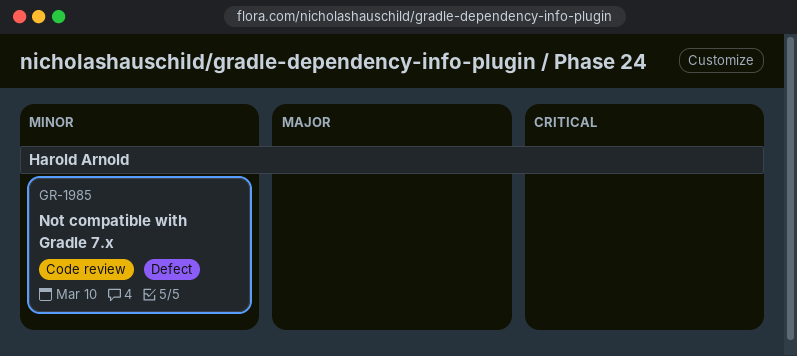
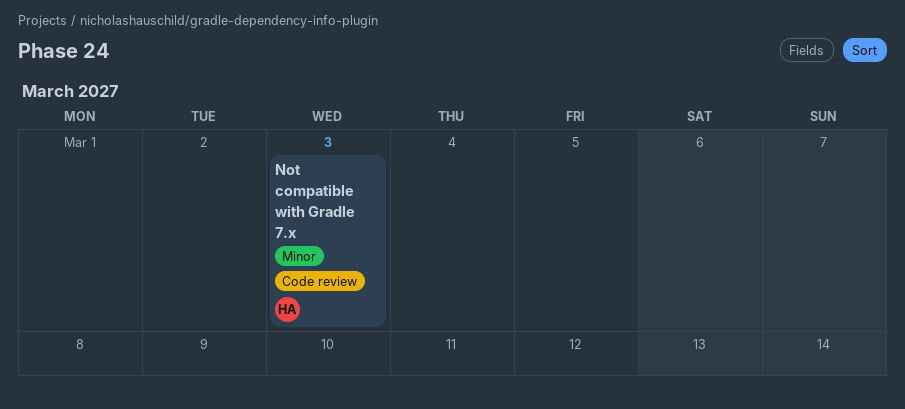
Not compatible with Gradle 7.x, due: Mar 10 -> Mar 3

